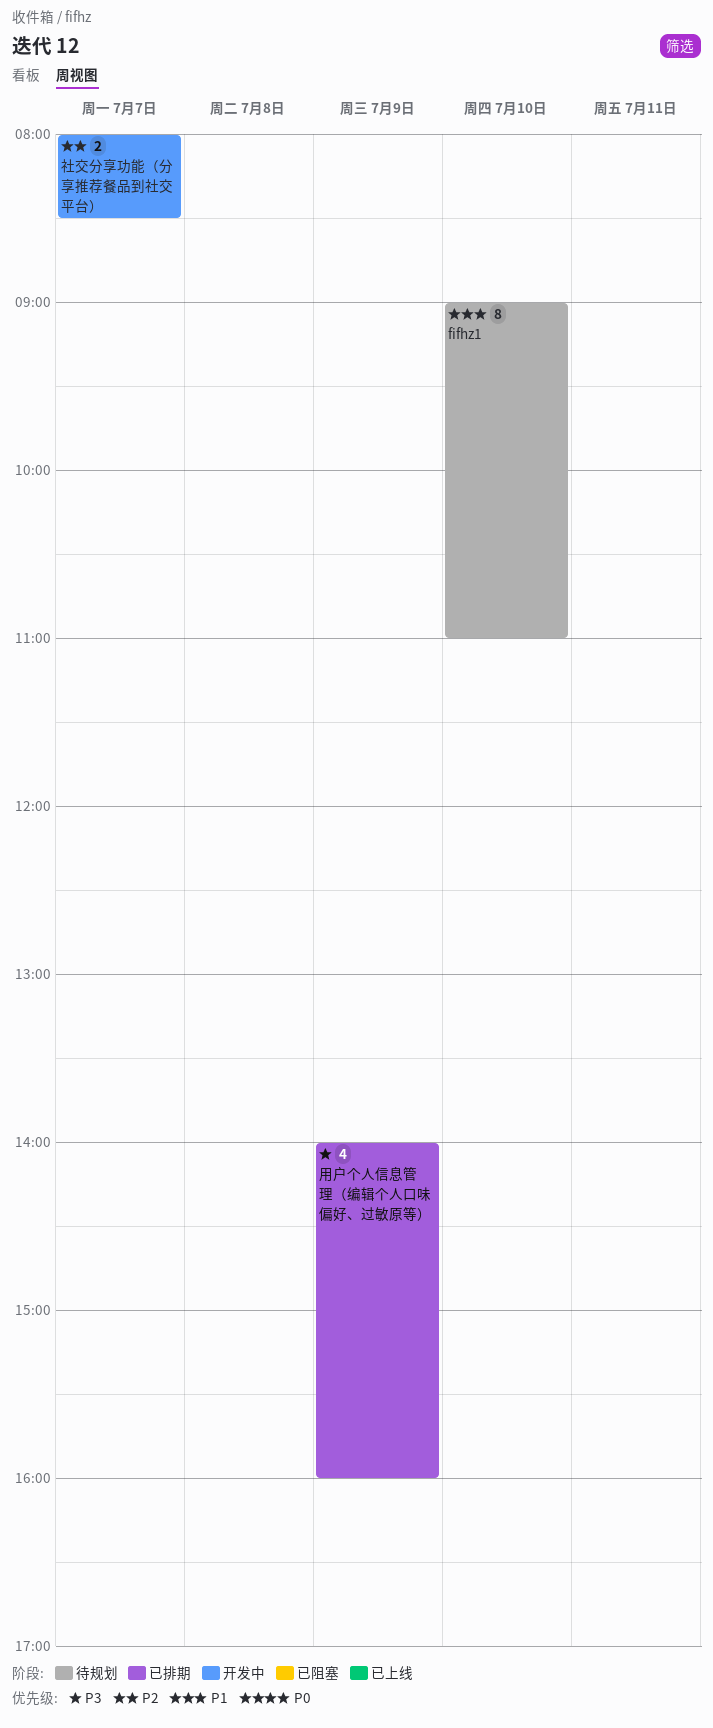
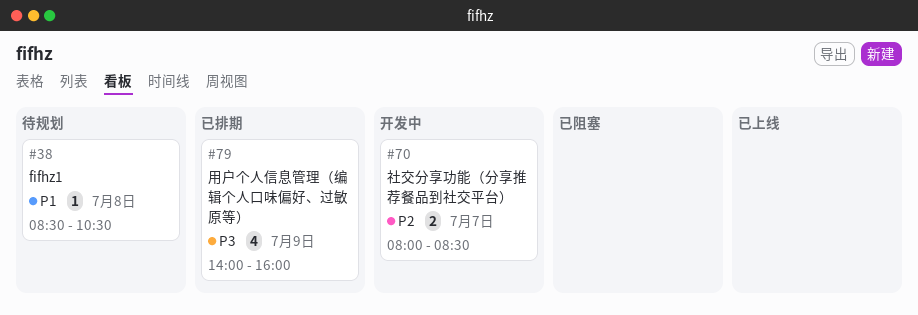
fifhz1, estimate: 8 -> 1
fifhz1, day: Jul 10 -> Jul 8
fifhz1, begins: 09:00 -> 08:30
fifhz1, ends: 11:00 -> 10:30

